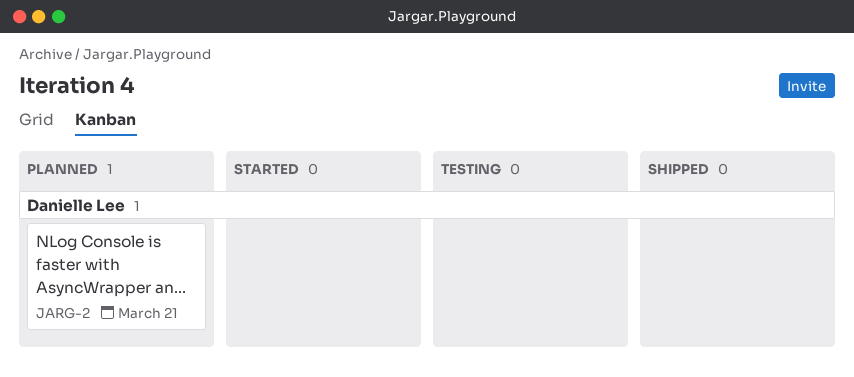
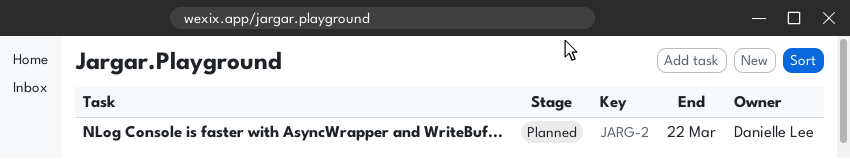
JARG-2, due: Mar 21 -> Mar 22

